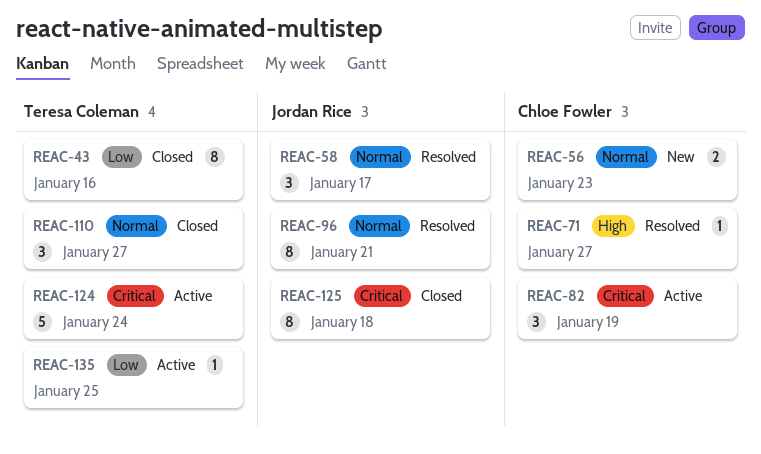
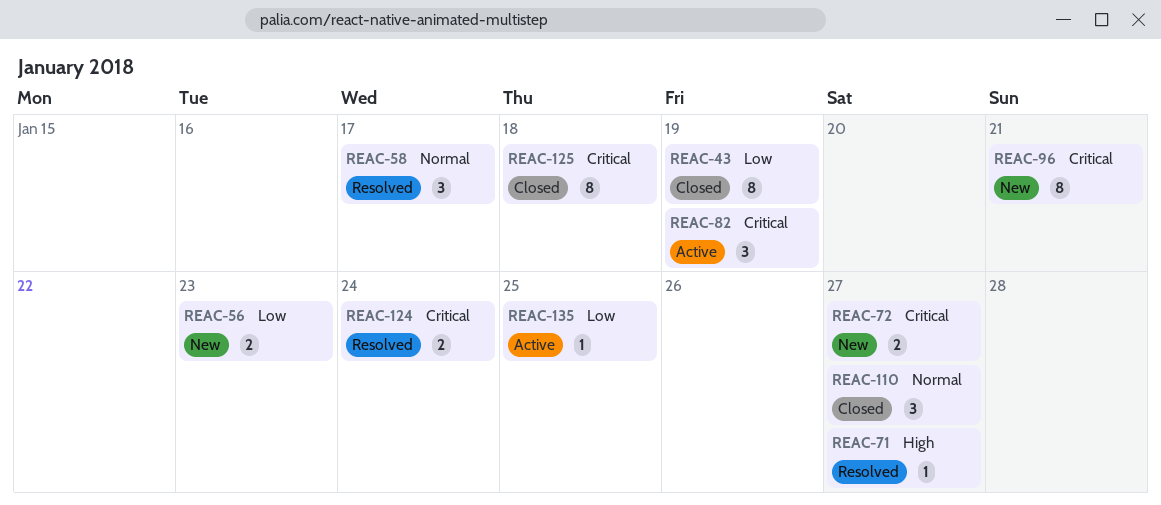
REAC-43, due: Jan 16 -> Jan 19
REAC-56, priority: Normal -> Low
REAC-72: none -> present
REAC-96, status: Resolved -> New
REAC-96, priority: Normal -> Critical
REAC-124, status: Active -> Resolved
REAC-124, estimate: 5 -> 2

